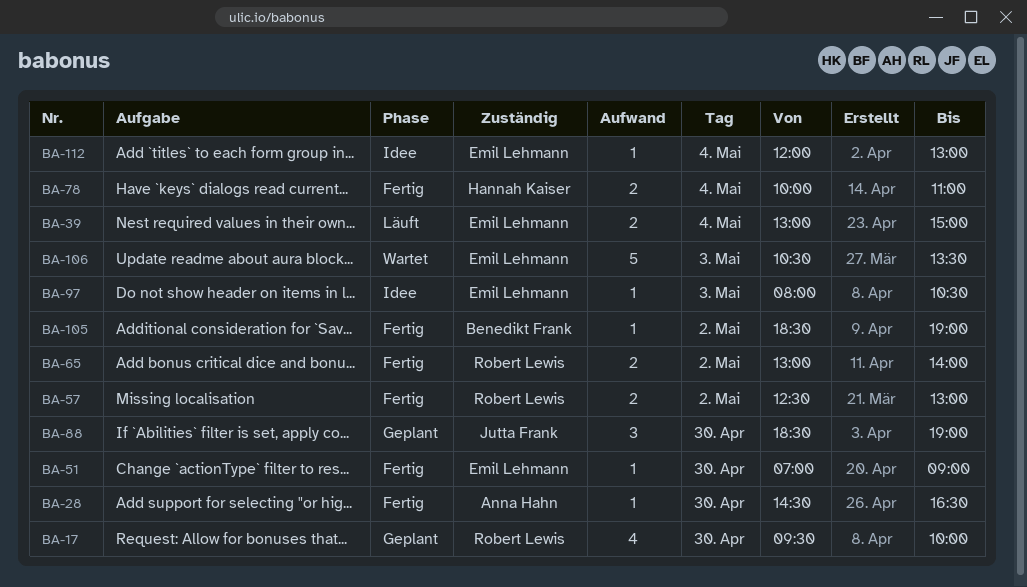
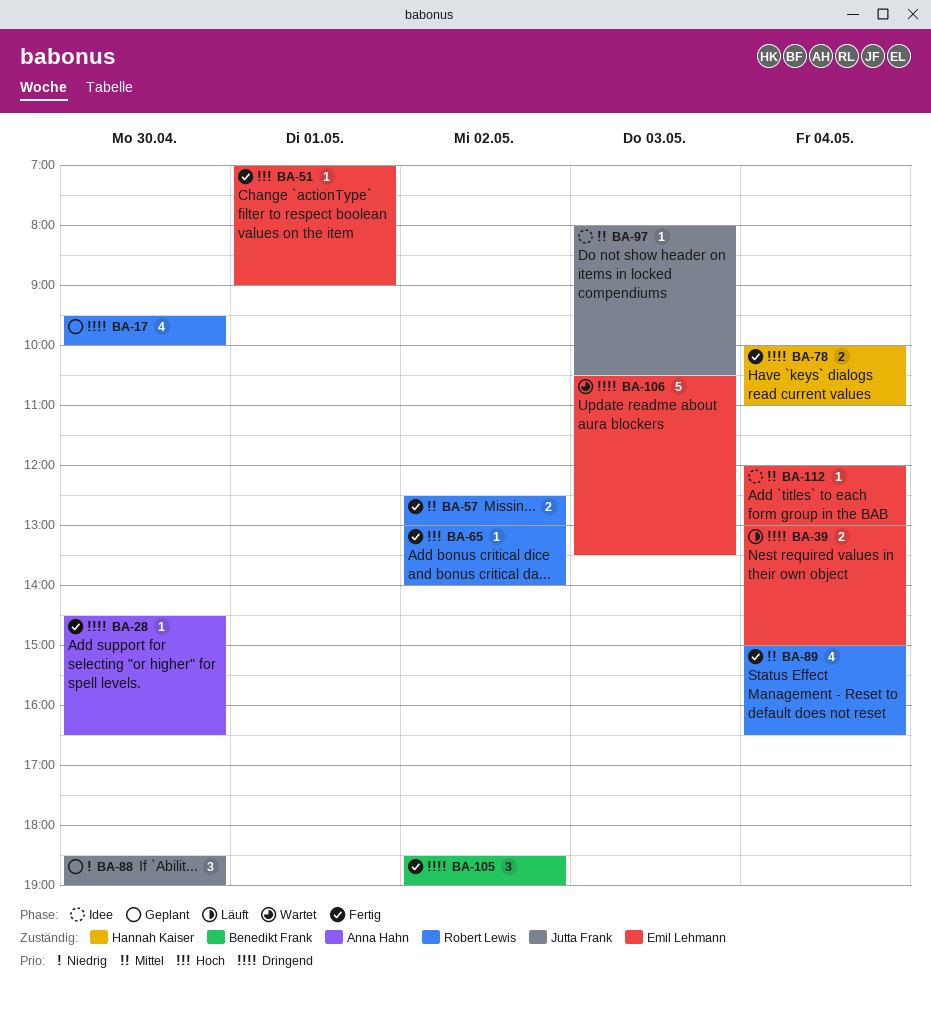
BA-51, day: Apr 30 -> May 1
BA-65, estimate: 2 -> 1
BA-89: none -> present
BA-97, owner: Emil Lehmann -> Jutta Frank
BA-105, estimate: 1 -> 3

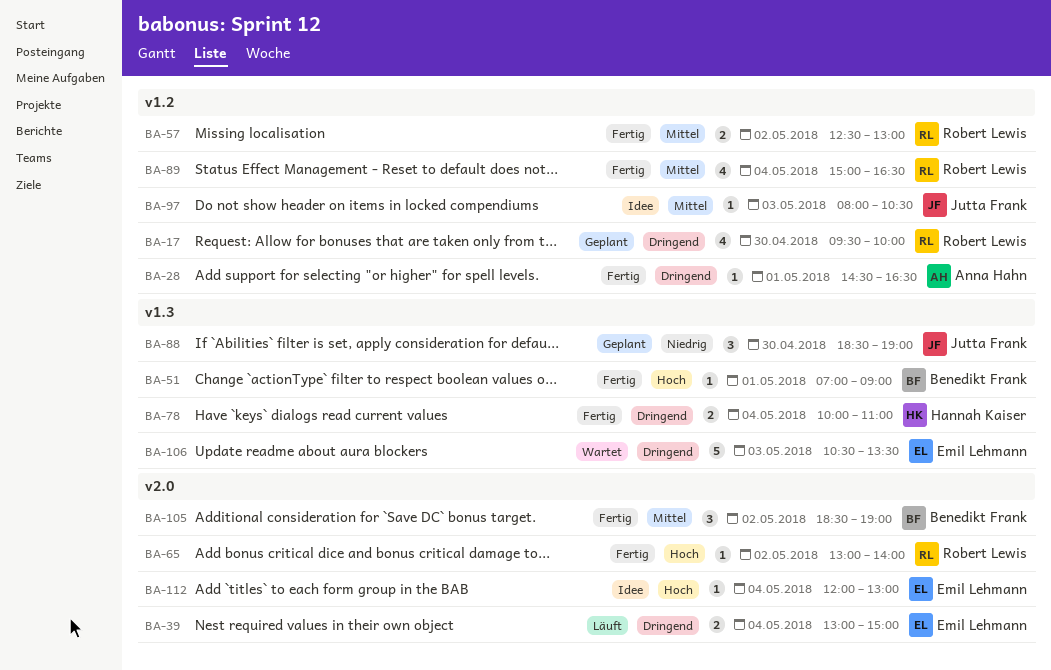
BA-28, day: Apr 30 -> May 1
BA-51, owner: Emil Lehmann -> Benedikt Frank
BA-105, priority: Dringend -> Mittel
BA-112, priority: Mittel -> Hoch

